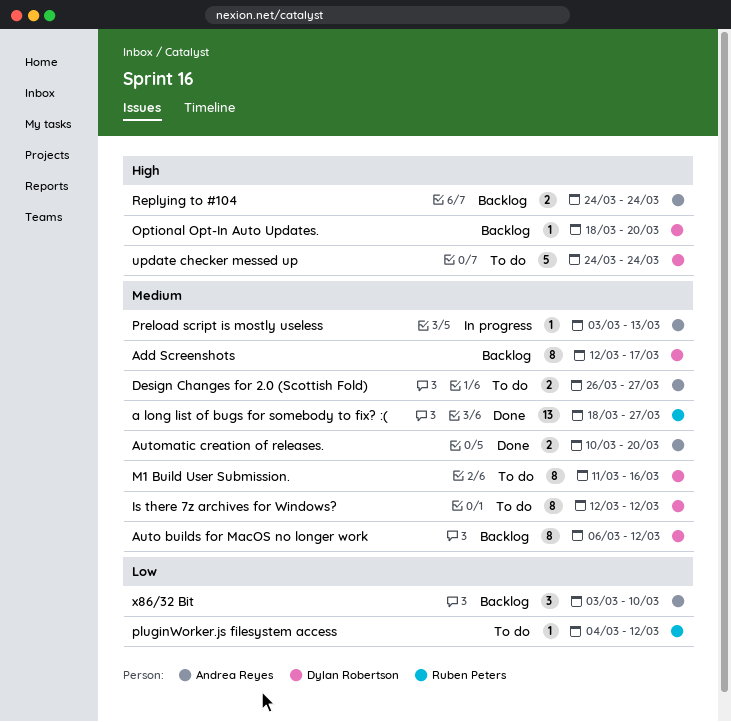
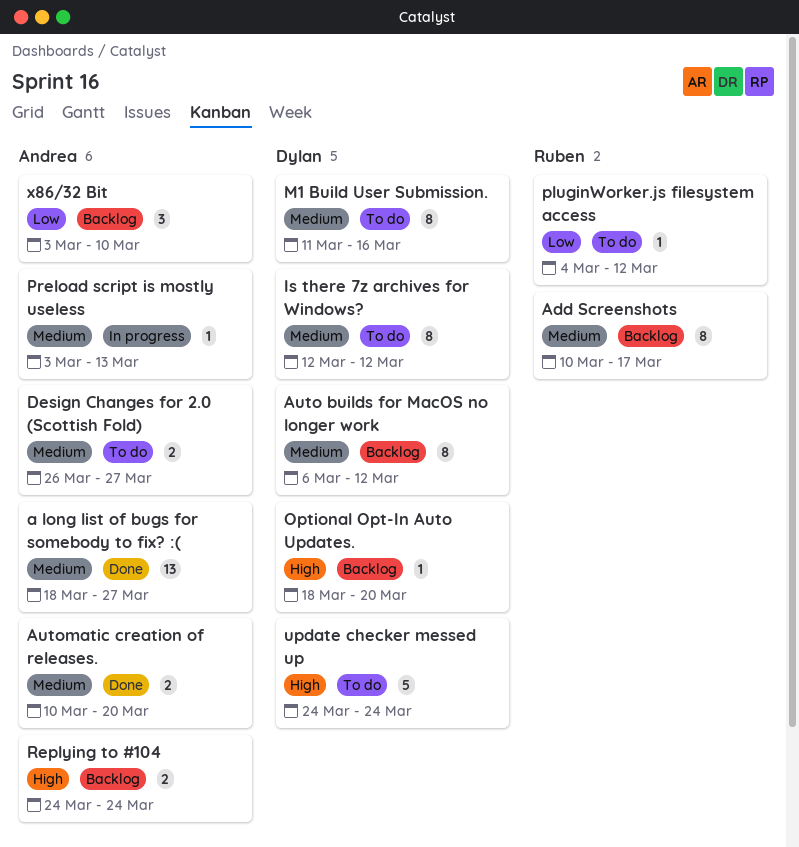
a long list of bugs for somebody to fix? :(, owner: Ruben Peters -> Andrea Reyes
Add Screenshots, owner: Dylan Robertson -> Ruben Peters
Add Screenshots, start: Mar 12 -> Mar 10

